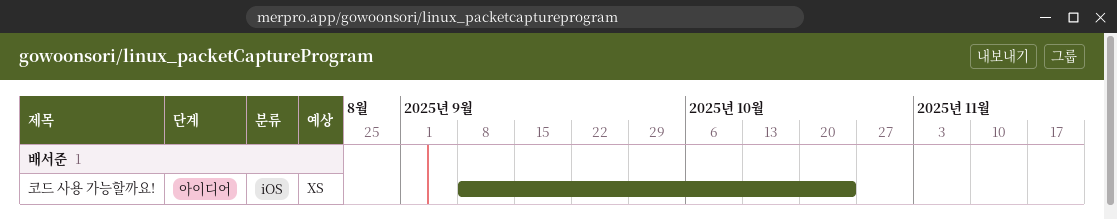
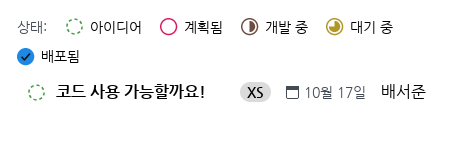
코드 사용 가능할까요!, due: Oct 24 -> Oct 17

